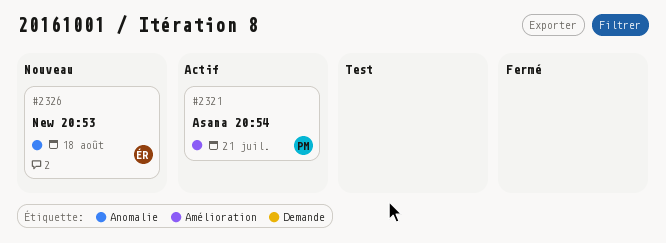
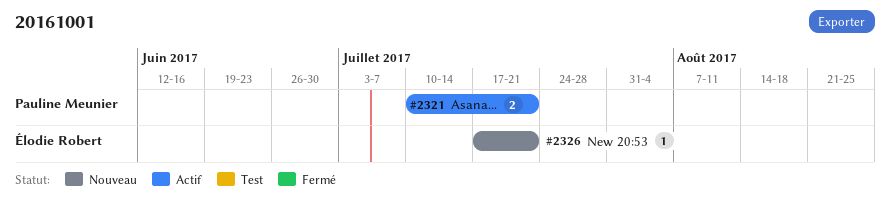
#2326, due: Aug 18 -> Jul 21

